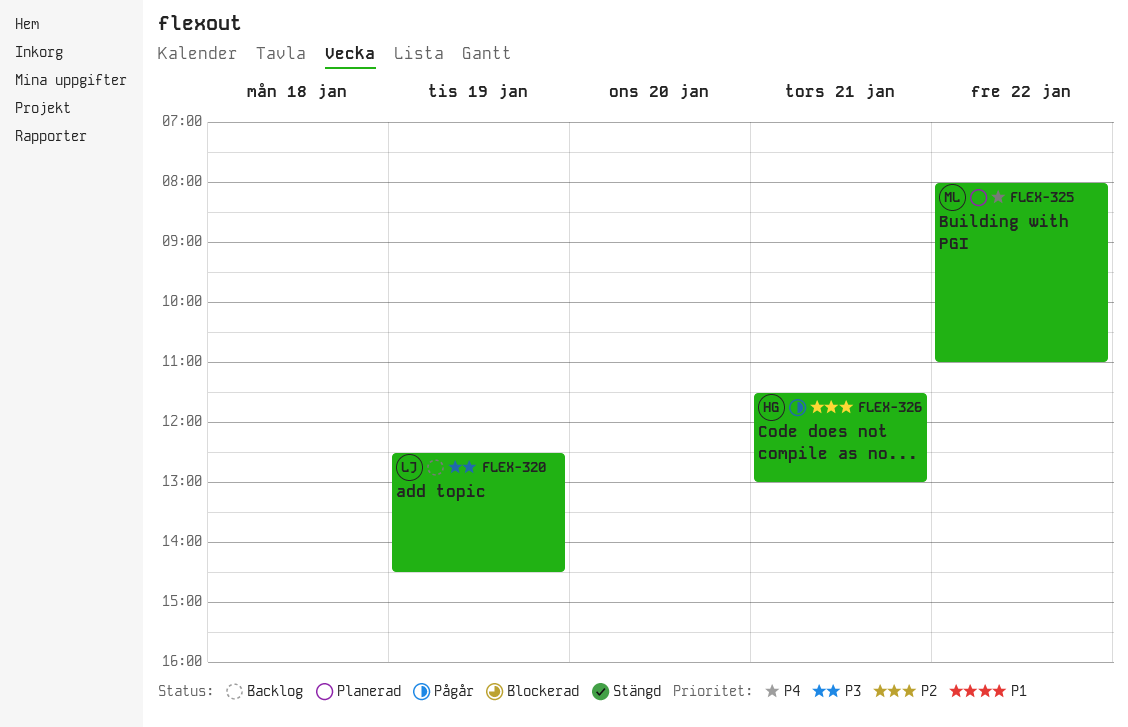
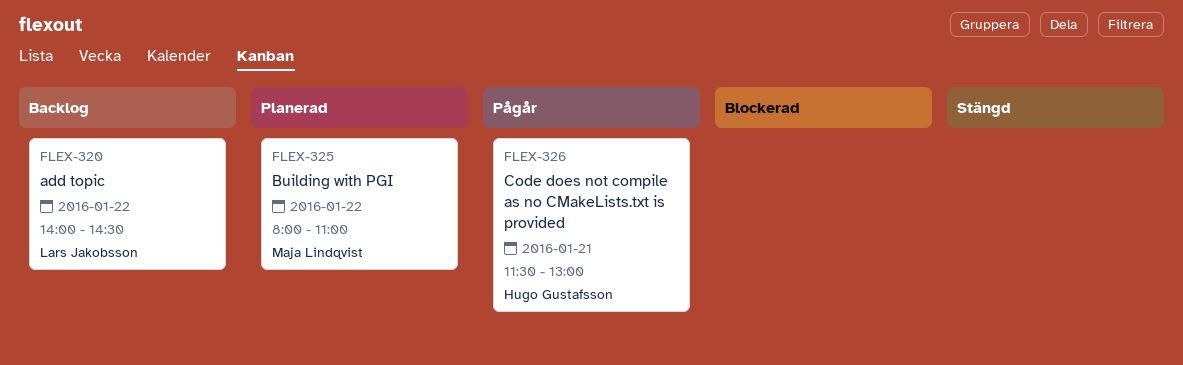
FLEX-320, day: Jan 19 -> Jan 22
FLEX-320, begins: 12:30 -> 14:00

